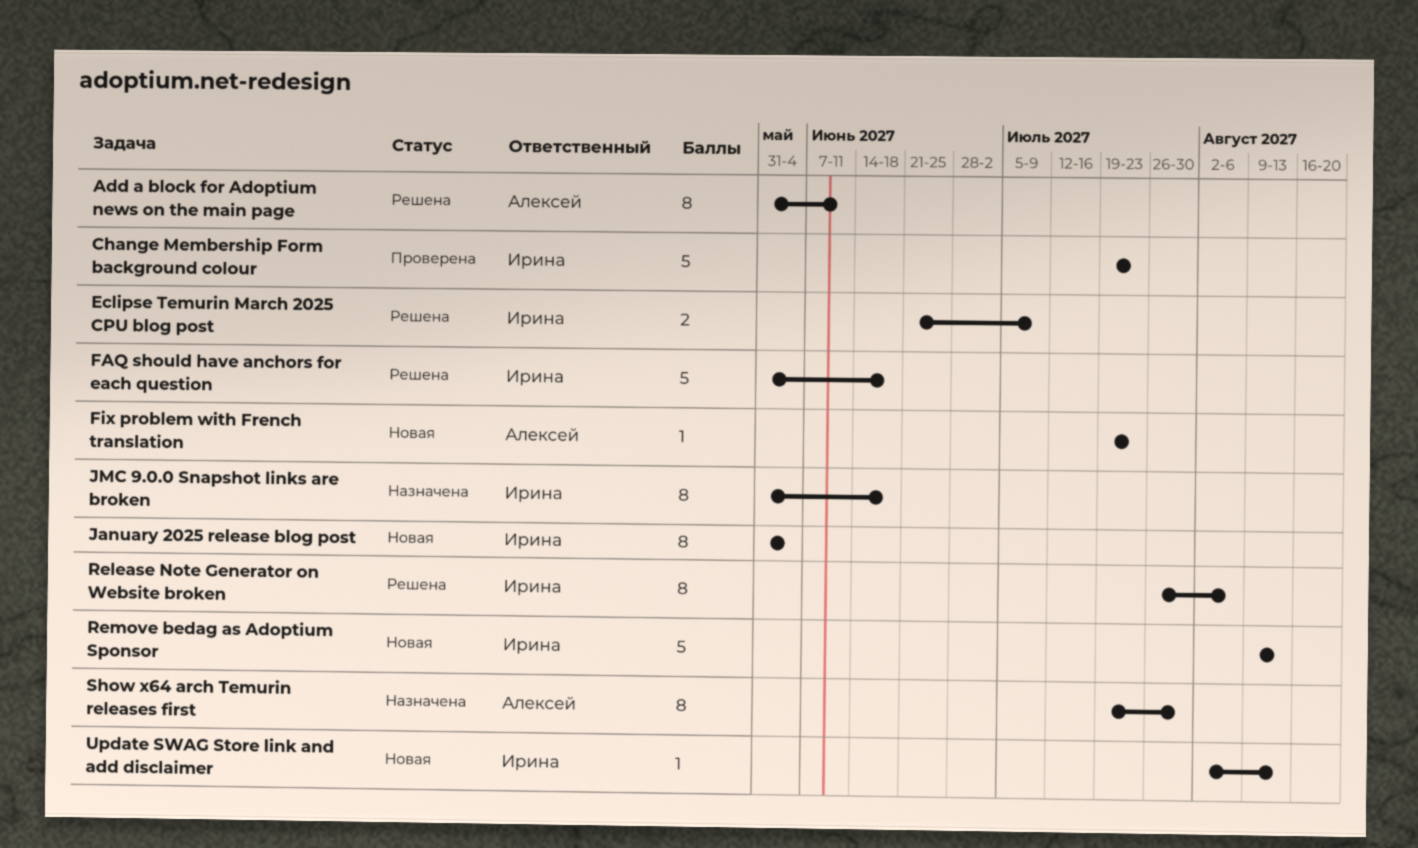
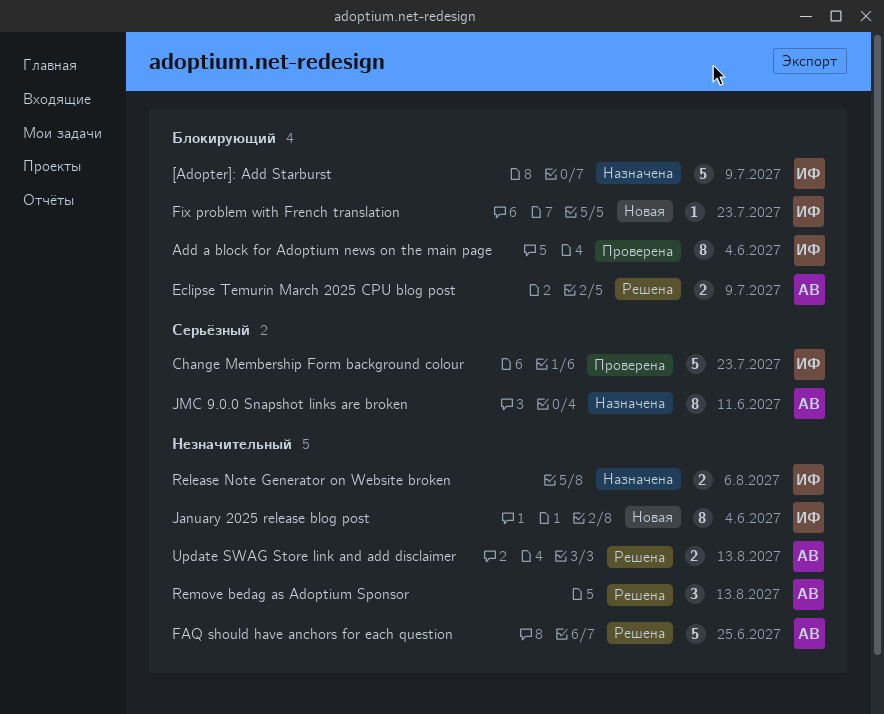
[Adopter]: Add Starburst: none -> present
Add a block for Adoptium news on the main page, status: Решена -> Проверена
Add a block for Adoptium news on the main page, owner: Алексей -> Ирина
Add a block for Adoptium news on the main page, due: Jun 11 -> Jun 4
Eclipse Temurin March 2025 CPU blog post, owner: Ирина -> Алексей
FAQ should have anchors for each question, owner: Ирина -> Алексей
FAQ should have anchors for each question, due: Jun 18 -> Jun 25
Fix problem with French translation, owner: Алексей -> Ирина
JMC 9.0.0 Snapshot links are broken, owner: Ирина -> Алексей
JMC 9.0.0 Snapshot links are broken, due: Jun 18 -> Jun 11
Release Note Generator on Website broken, status: Решена -> Назначена
Release Note Generator on Website broken, estimate: 8 -> 2
Remove bedag as Adoptium Sponsor, status: Новая -> Решена
Remove bedag as Adoptium Sponsor, owner: Ирина -> Алексей
Remove bedag as Adoptium Sponsor, estimate: 5 -> 3
Show x64 arch Temurin releases first: present -> none
Update SWAG Store link and add disclaimer, status: Новая -> Решена
Update SWAG Store link and add disclaimer, owner: Ирина -> Алексей
Update SWAG Store link and add disclaimer, estimate: 1 -> 2

